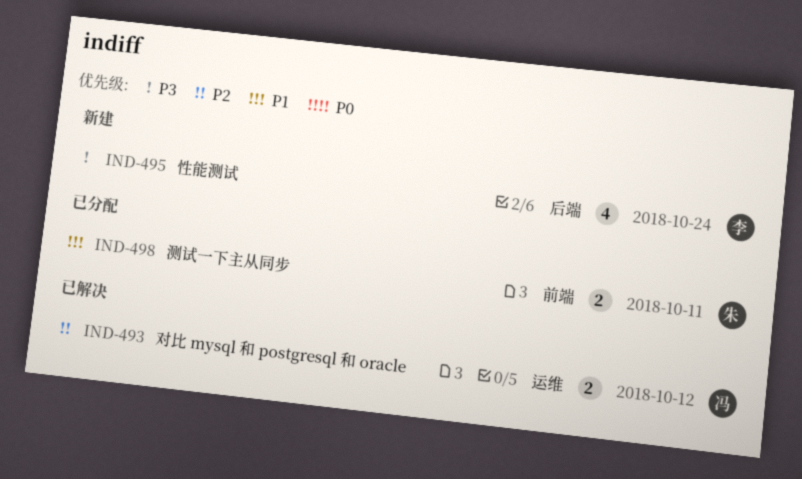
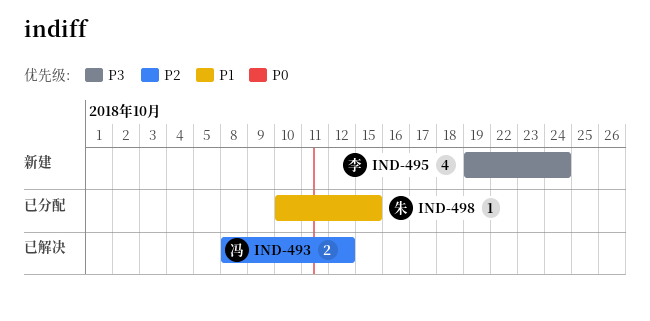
IND-498, estimate: 2 -> 1
IND-498, due: Oct 11 -> Oct 15

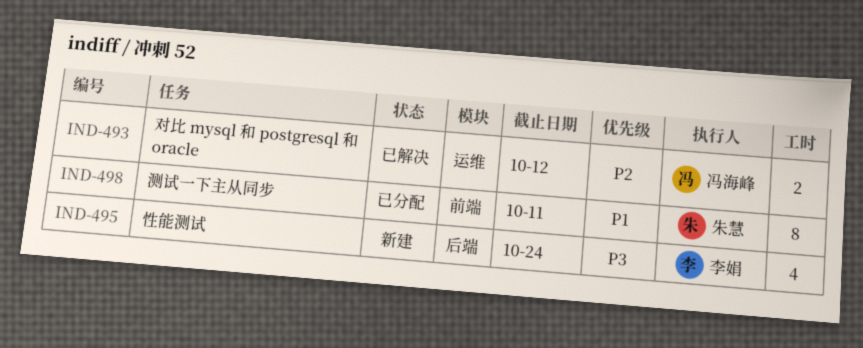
IND-498, estimate: 1 -> 8
IND-498, due: Oct 15 -> Oct 11

